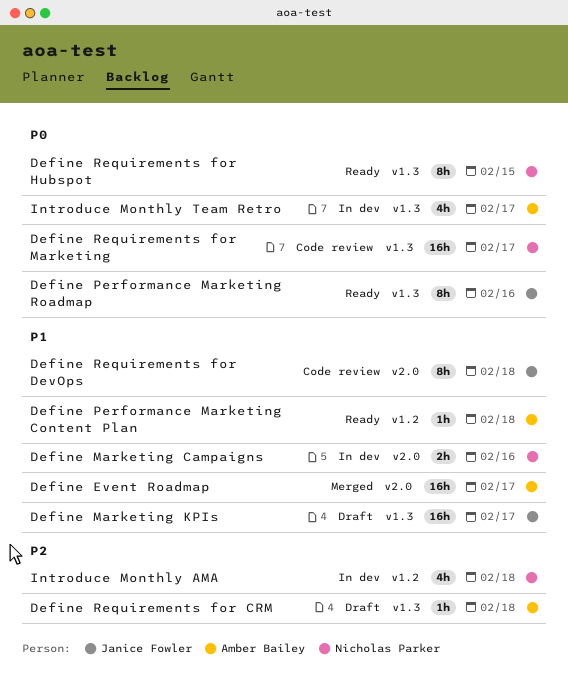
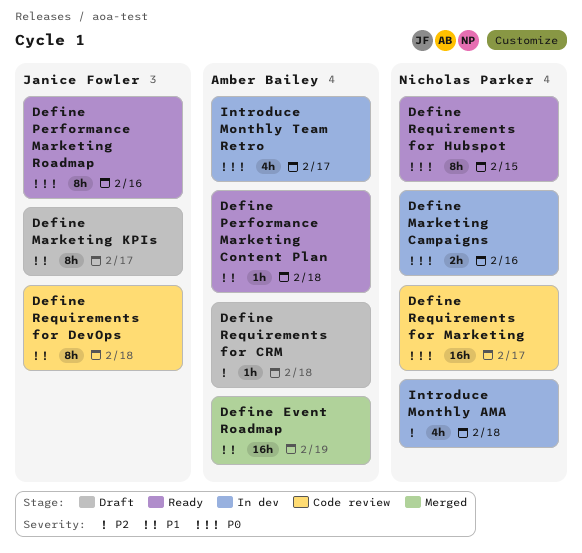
Define Event Roadmap, due: Feb 17 -> Feb 19
Define Marketing Campaigns, priority: P1 -> P0
Define Marketing KPIs, estimate: 16h -> 8h

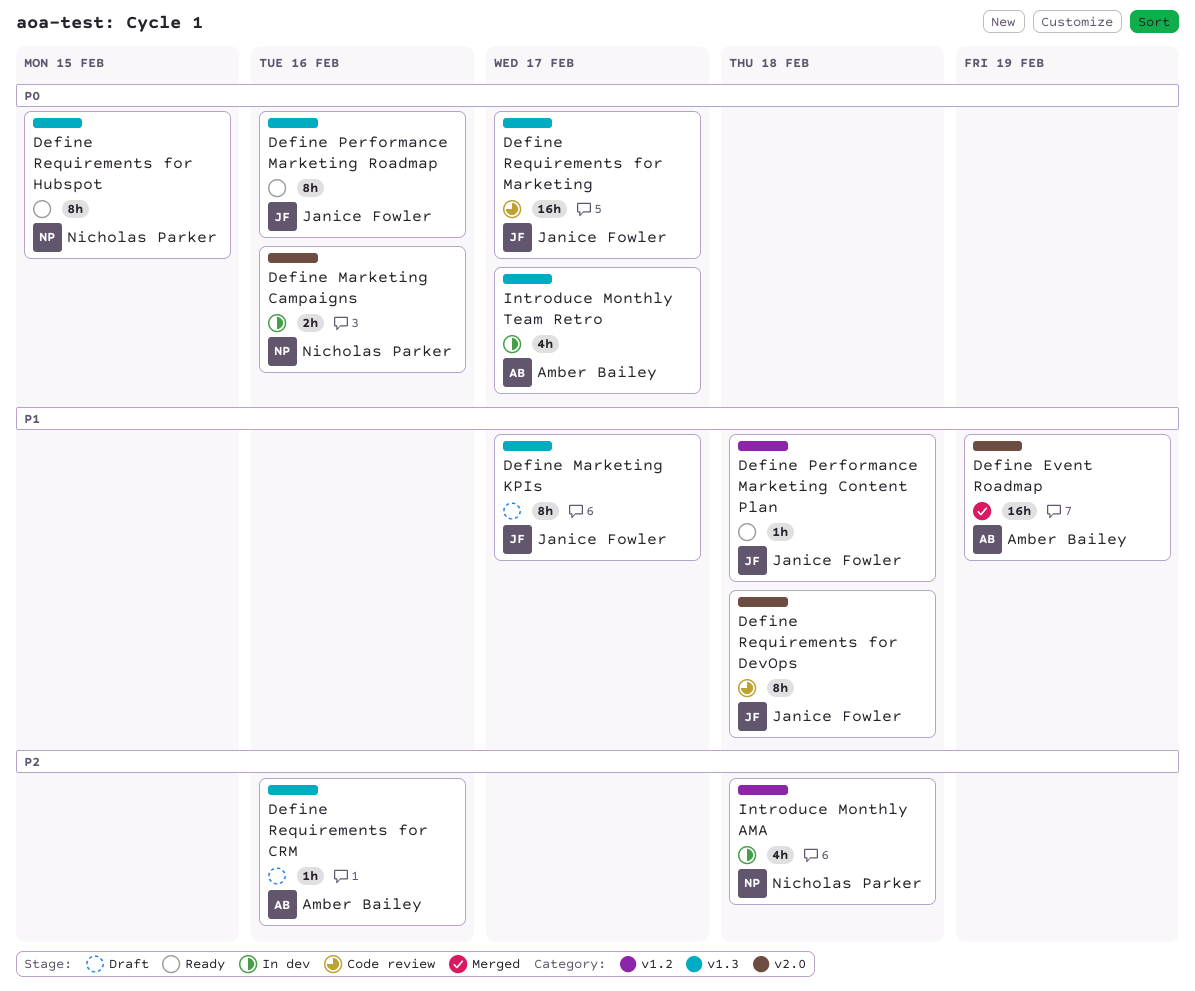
Define Performance Marketing Content Plan, owner: Amber Bailey -> Janice Fowler
Define Requirements for CRM, due: Feb 18 -> Feb 16
Define Requirements for Marketing, owner: Nicholas Parker -> Janice Fowler

